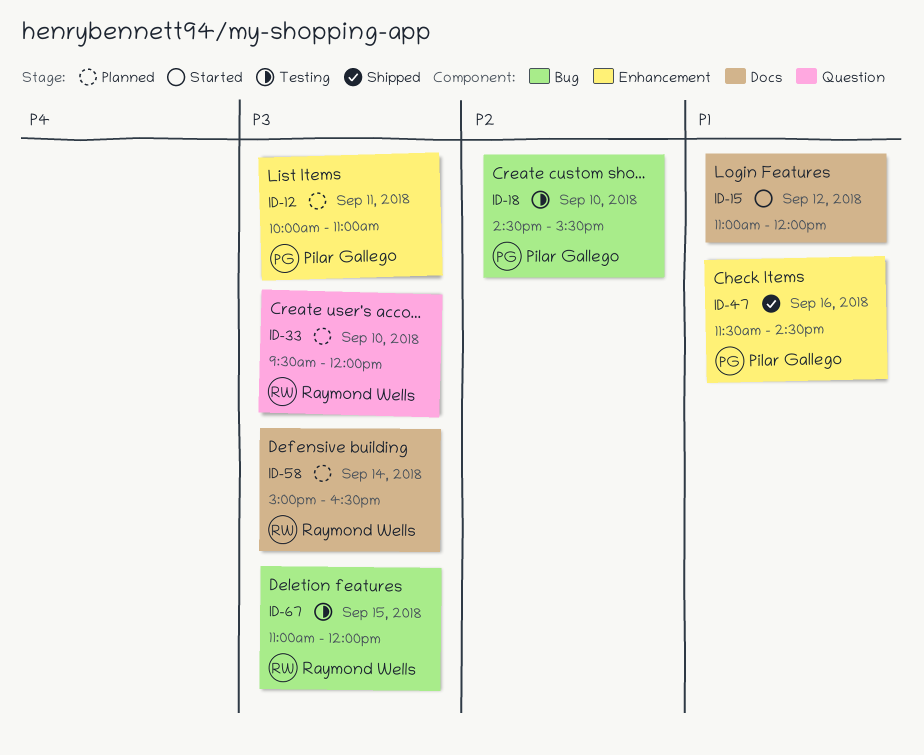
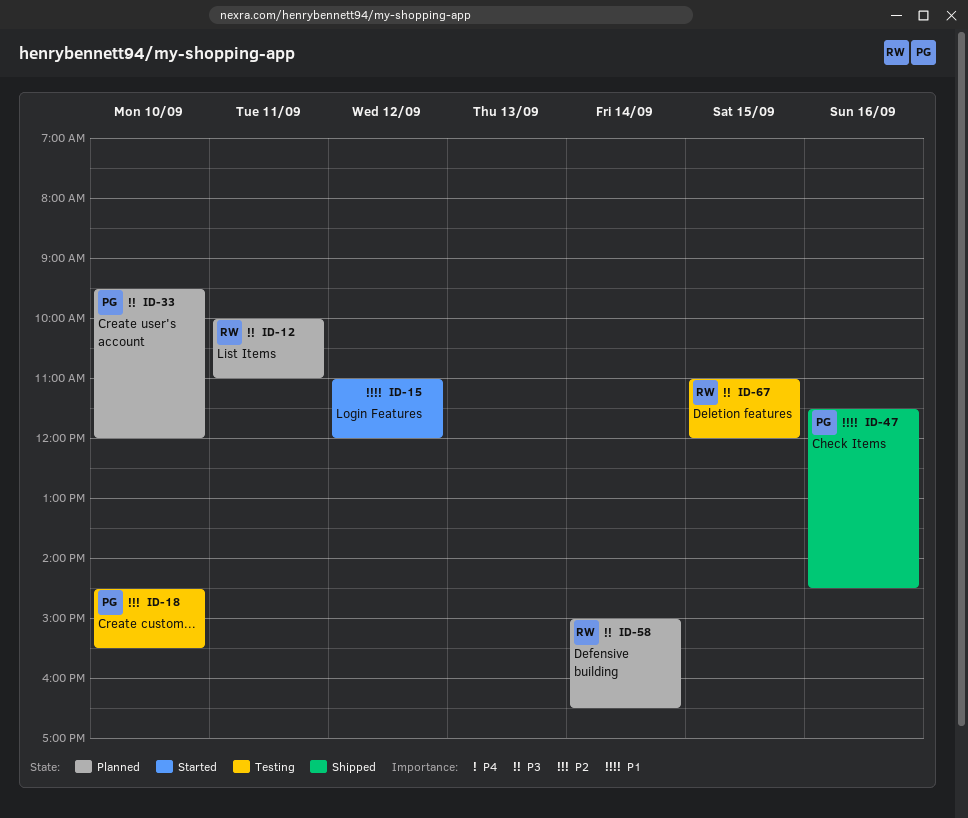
ID-12, owner: Pilar Gallego -> Raymond Wells
ID-33, owner: Raymond Wells -> Pilar Gallego

